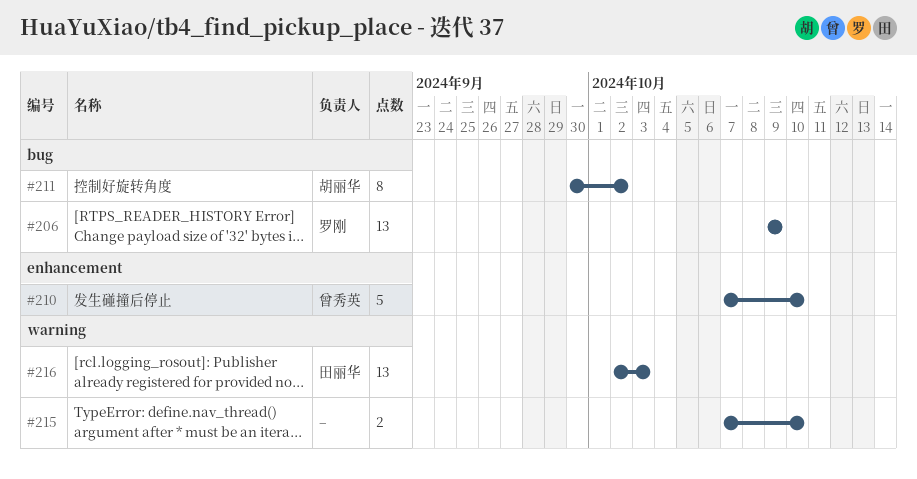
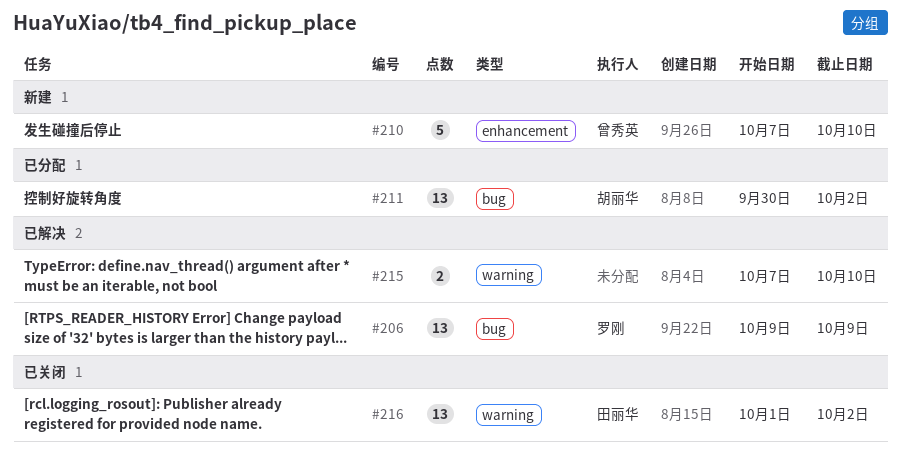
#211, estimate: 8 -> 13
#216, start: Oct 2 -> Oct 1
#216, due: Oct 3 -> Oct 2

